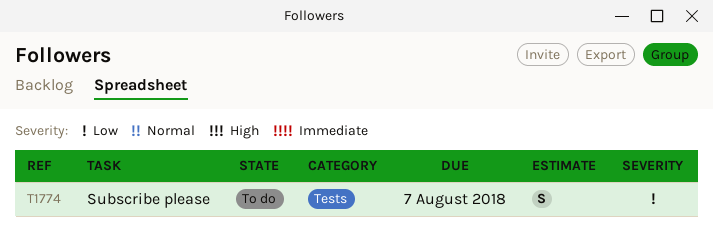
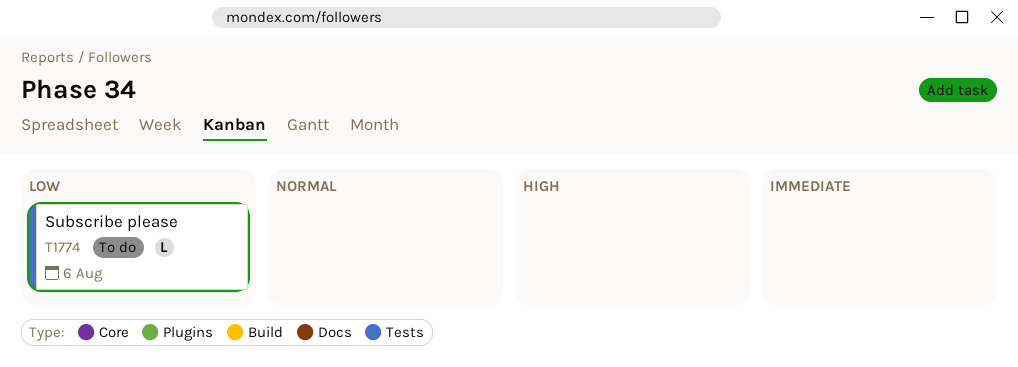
T1774, estimate: S -> L
T1774, due: Aug 7 -> Aug 6

